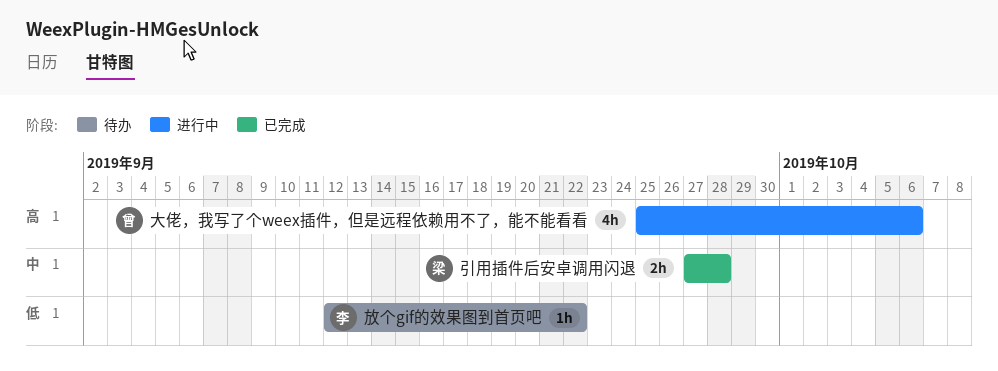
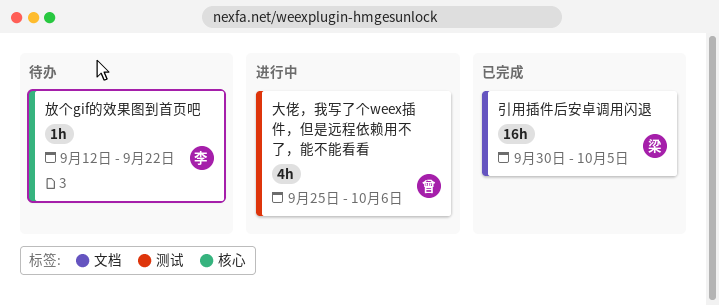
引用插件后安卓调用闪退, estimate: 2h -> 16h
引用插件后安卓调用闪退, start: Sep 27 -> Sep 30
引用插件后安卓调用闪退, due: Sep 28 -> Oct 5

